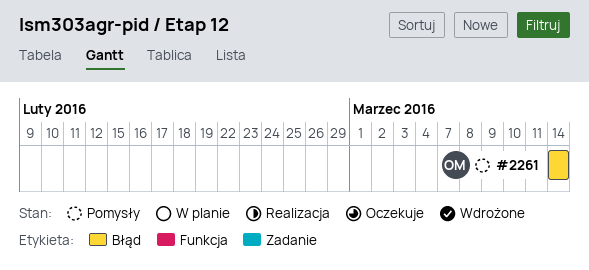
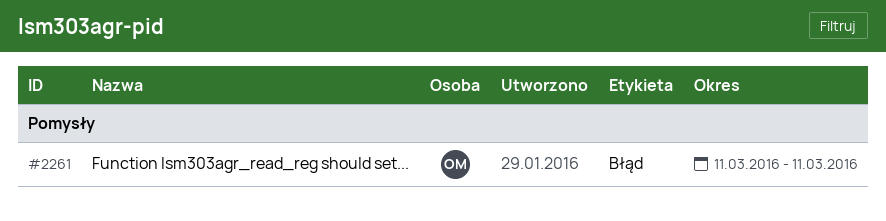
#2261, start: Mar 14 -> Mar 11
#2261, due: Mar 14 -> Mar 11

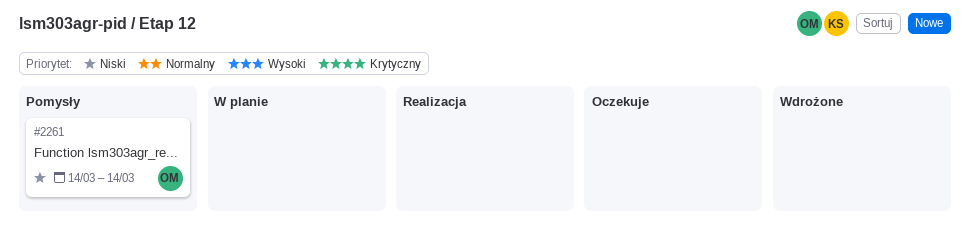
#2261, start: Mar 11 -> Mar 14
#2261, due: Mar 11 -> Mar 14

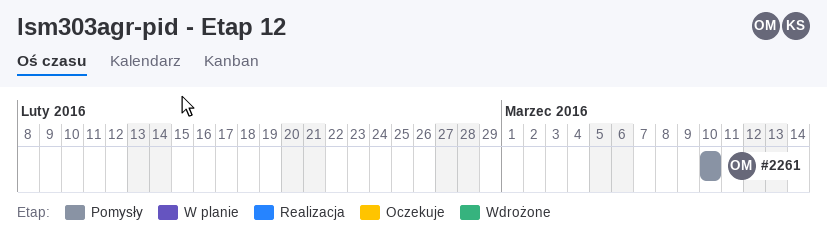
#2261, start: Mar 14 -> Mar 10
#2261, due: Mar 14 -> Mar 10

